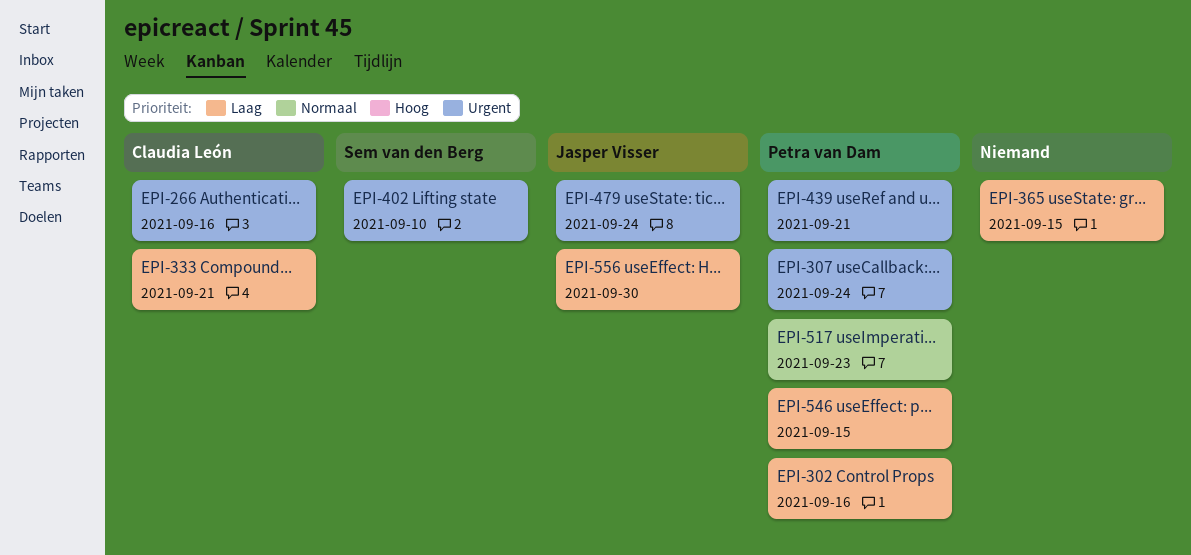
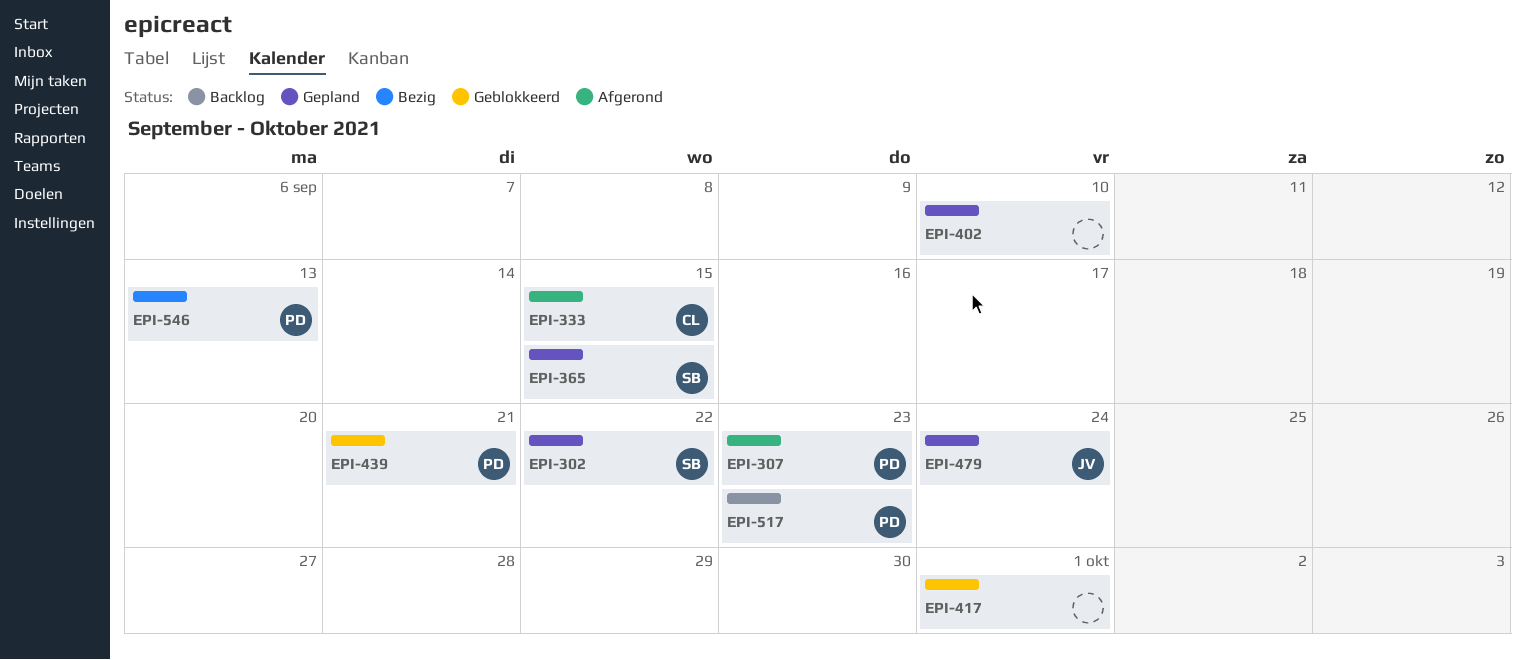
EPI-266: present -> none
EPI-302, owner: Petra van Dam -> Sem van den Berg
EPI-302, due: Sep 16 -> Sep 22
EPI-307, due: Sep 24 -> Sep 23
EPI-333, due: Sep 21 -> Sep 15
EPI-365, owner: none -> Sem van den Berg
EPI-402, owner: Sem van den Berg -> none
EPI-417: none -> present
EPI-546, due: Sep 15 -> Sep 13
EPI-556: present -> none

